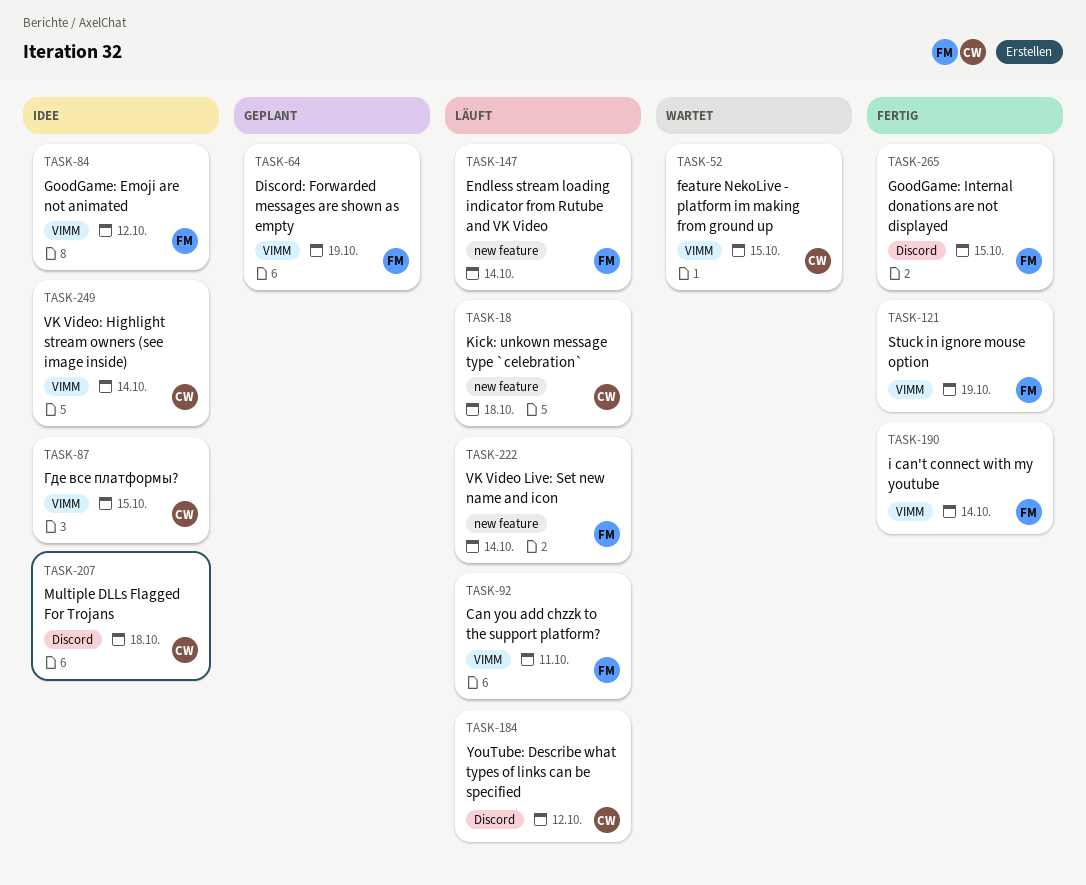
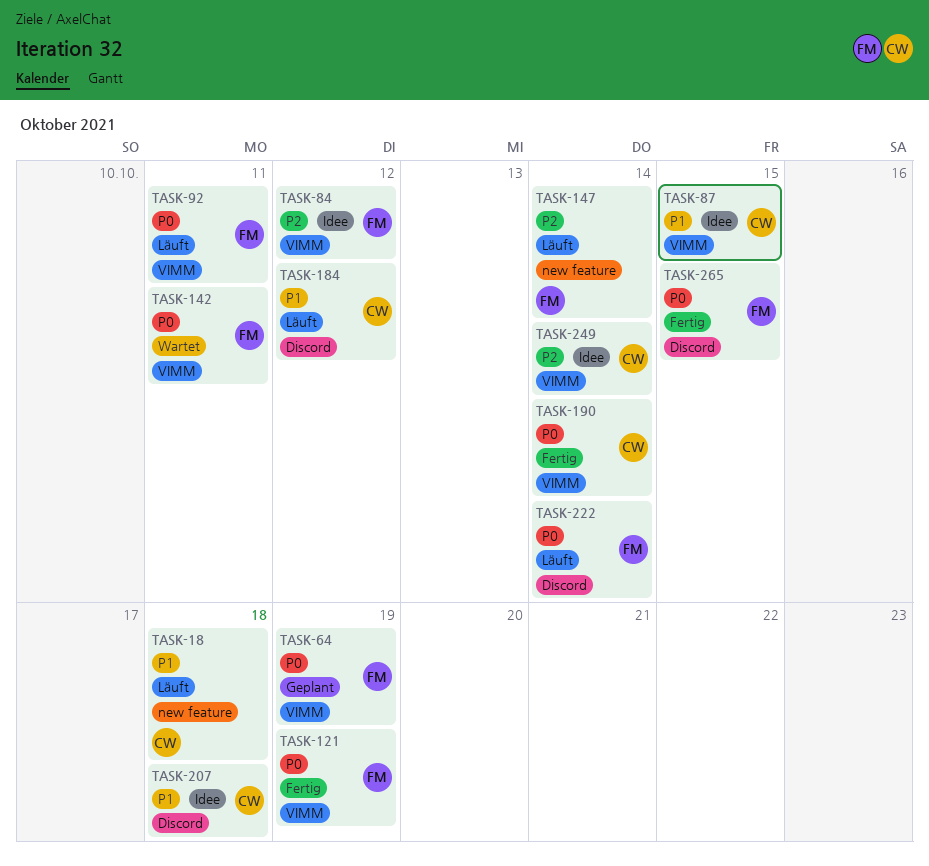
TASK-52: present -> none
TASK-142: none -> present
TASK-190, owner: FM -> CW
TASK-222, label: new feature -> Discord

